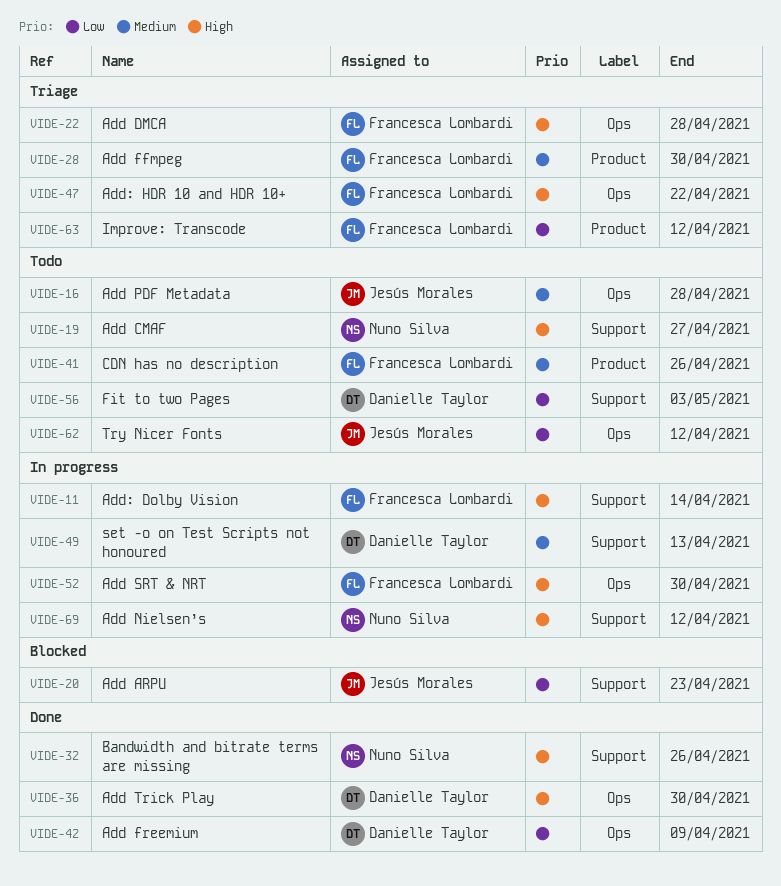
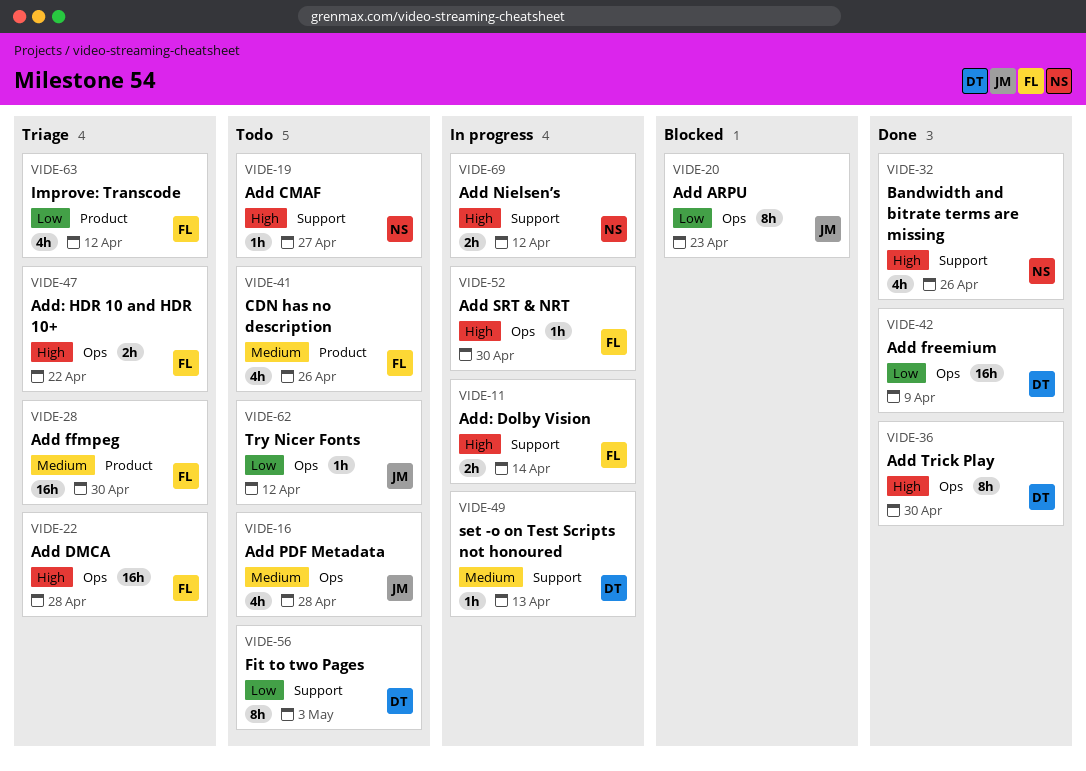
VIDE-20, label: Support -> Ops

